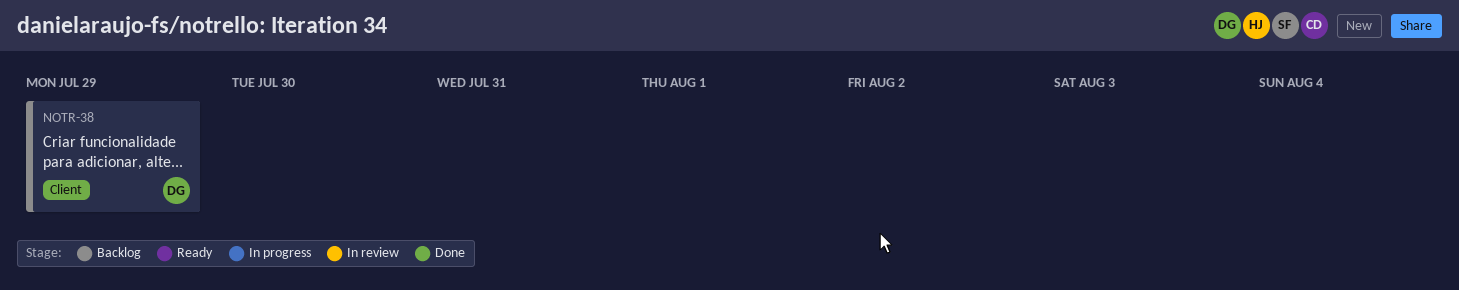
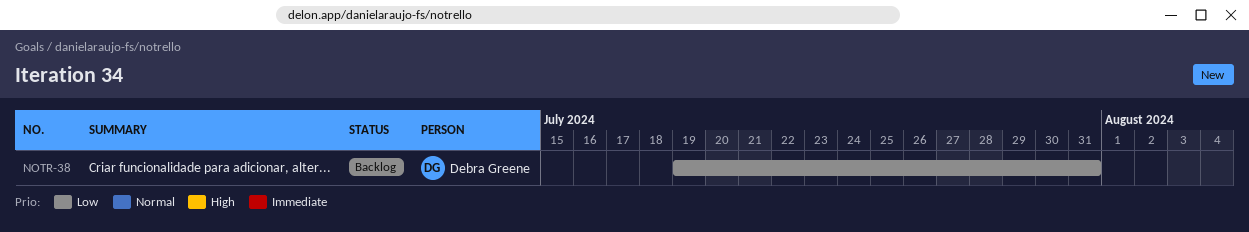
NOTR-38, due: Jul 29 -> Jul 31

